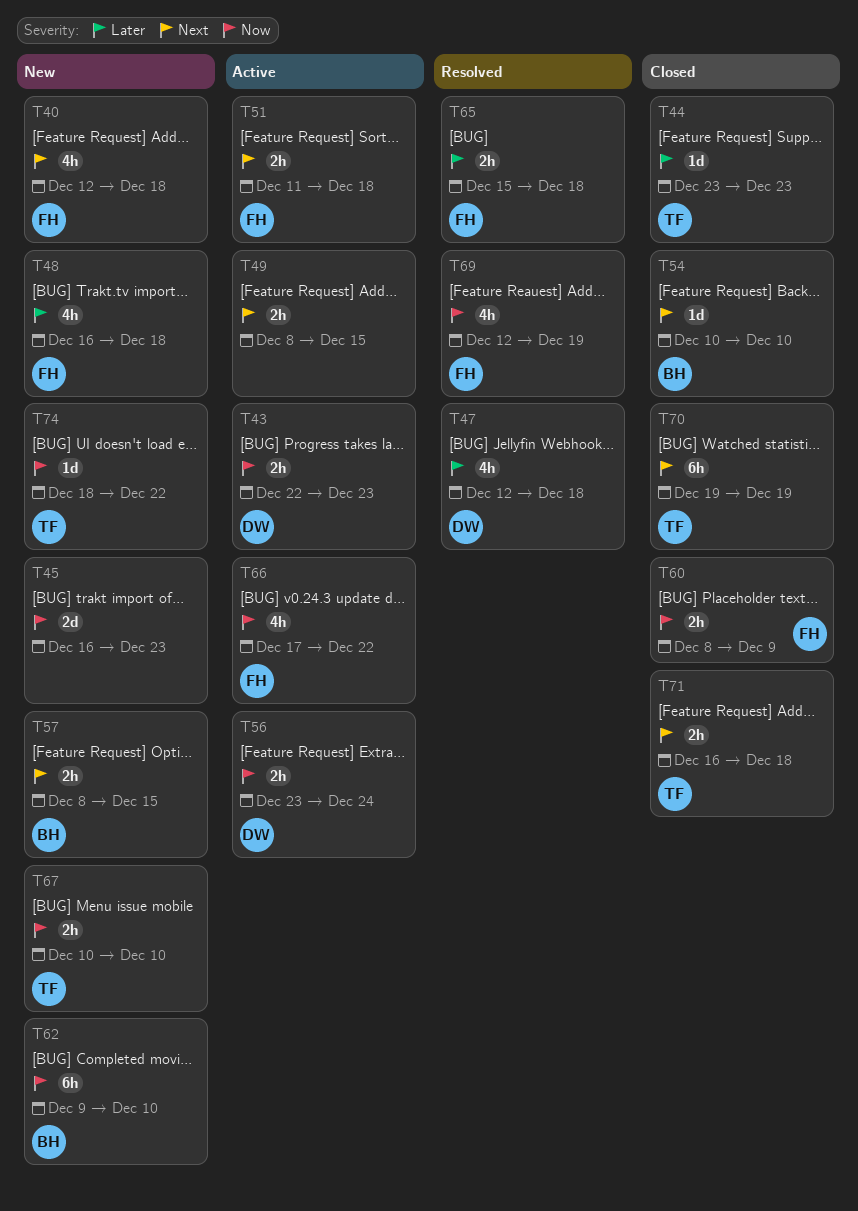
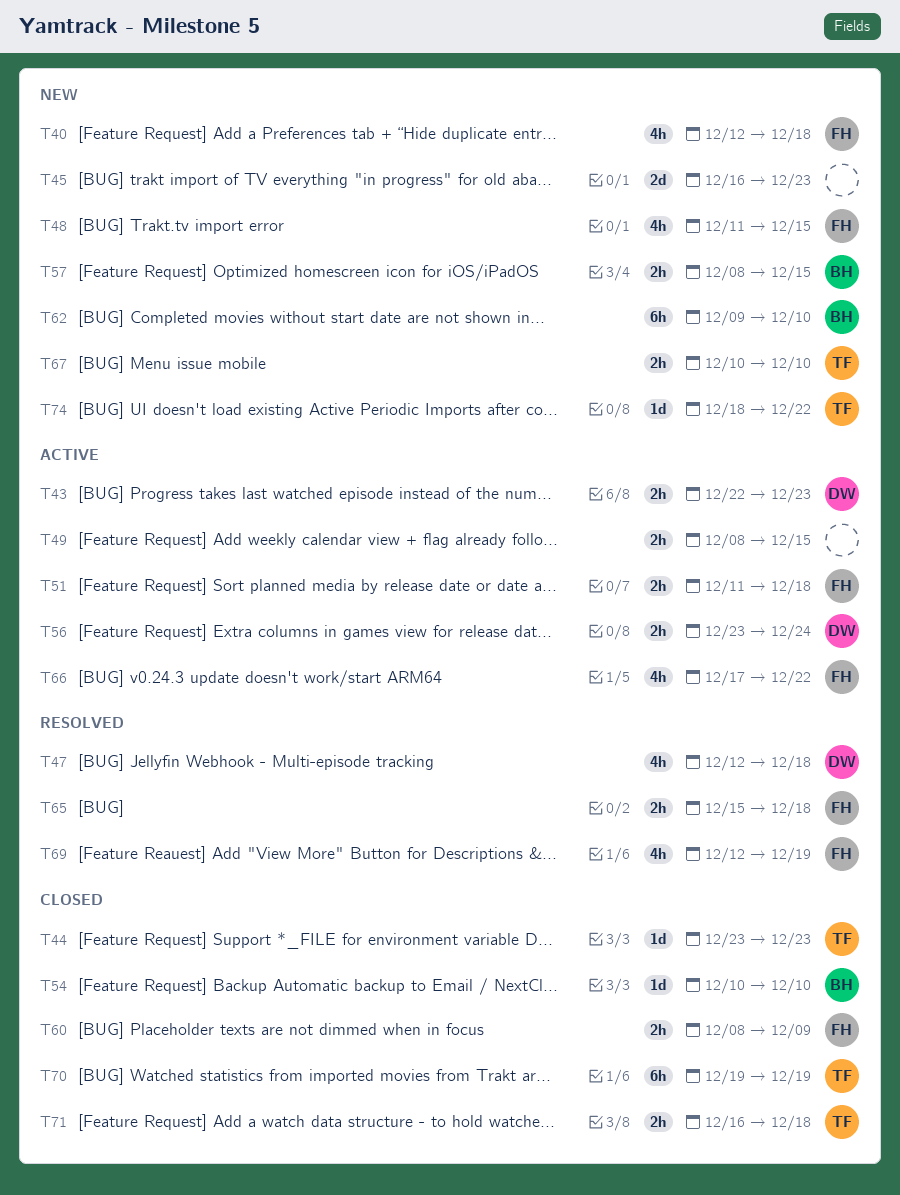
T48, start: Dec 16 -> Dec 11
T48, due: Dec 18 -> Dec 15

